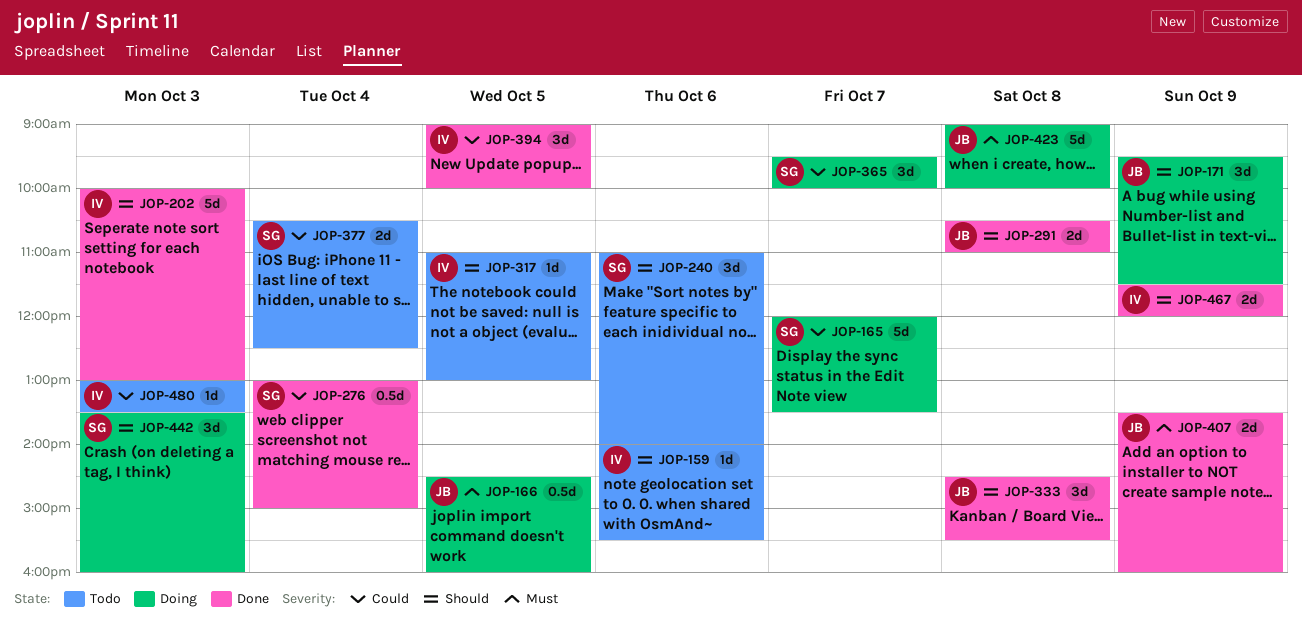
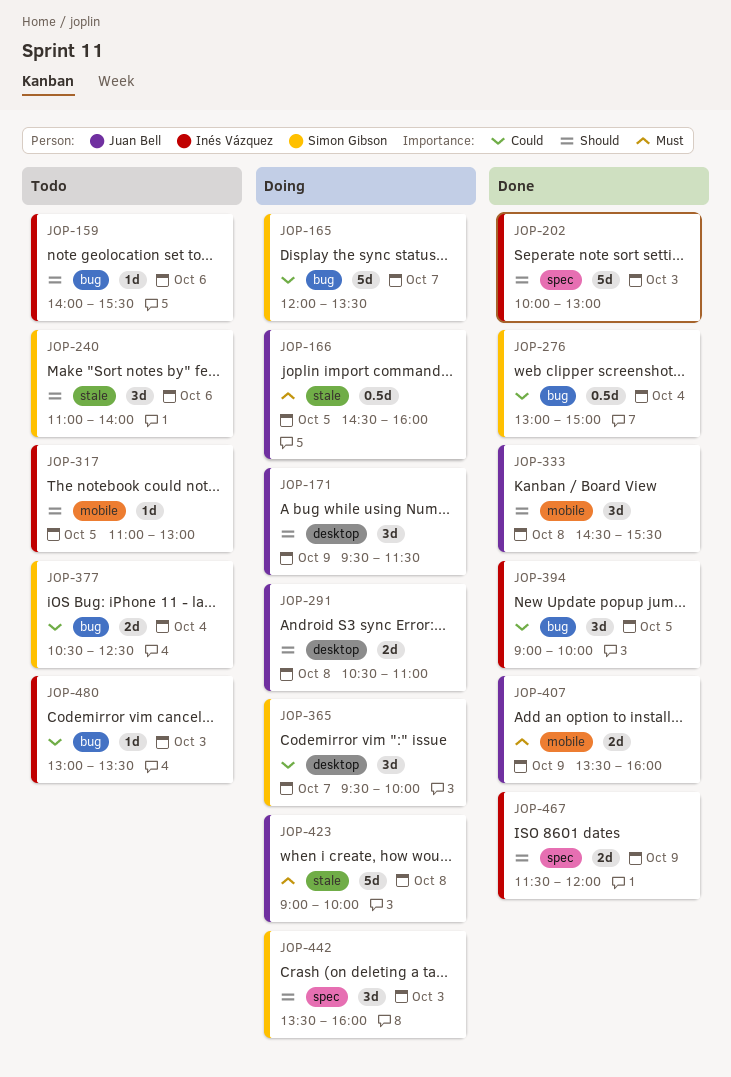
JOP-291, status: Done -> Doing

